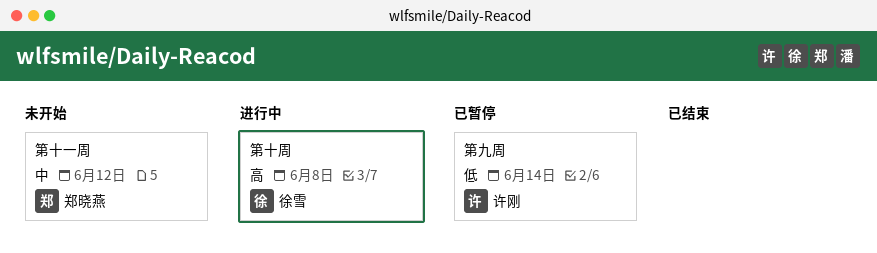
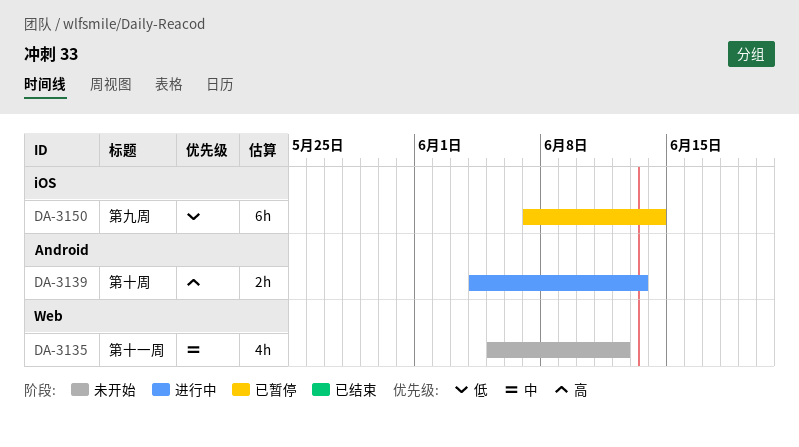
第十周, due: Jun 8 -> Jun 13

